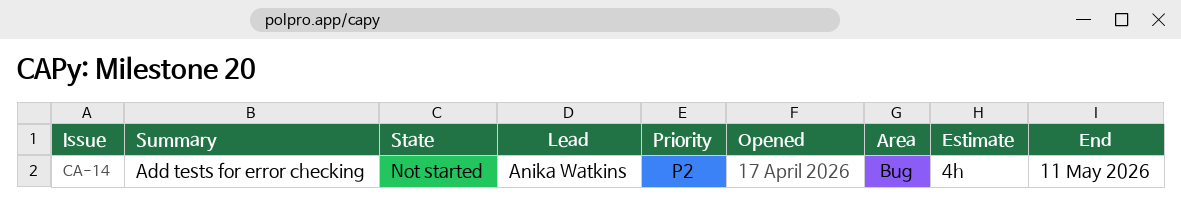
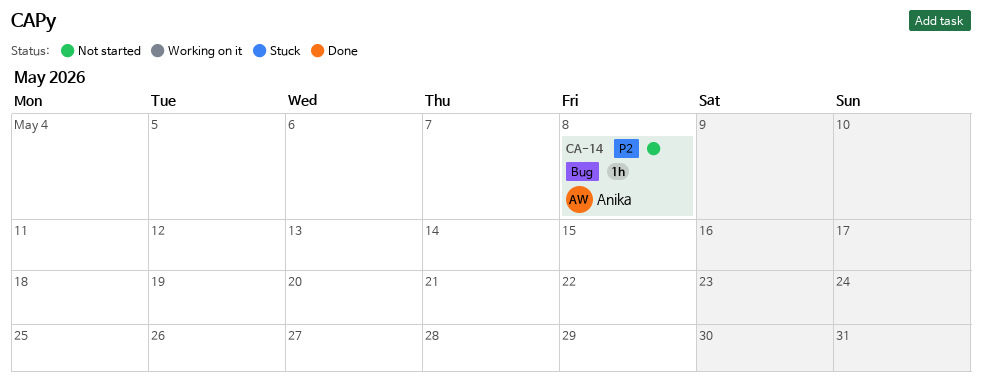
CA-14, estimate: 4h -> 1h
CA-14, due: May 11 -> May 8

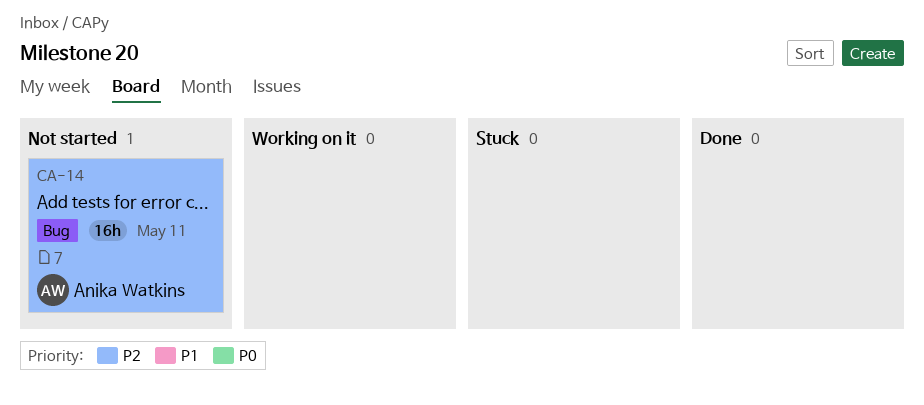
CA-14, estimate: 1h -> 16h
CA-14, due: May 8 -> May 11

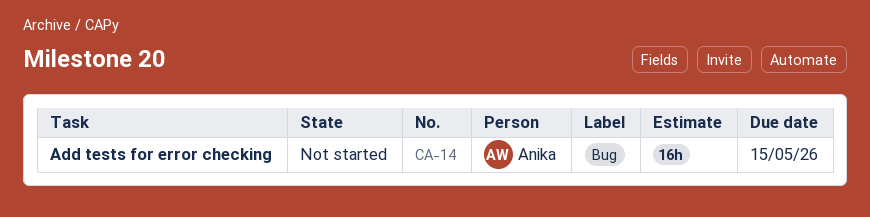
CA-14, due: May 11 -> May 15

